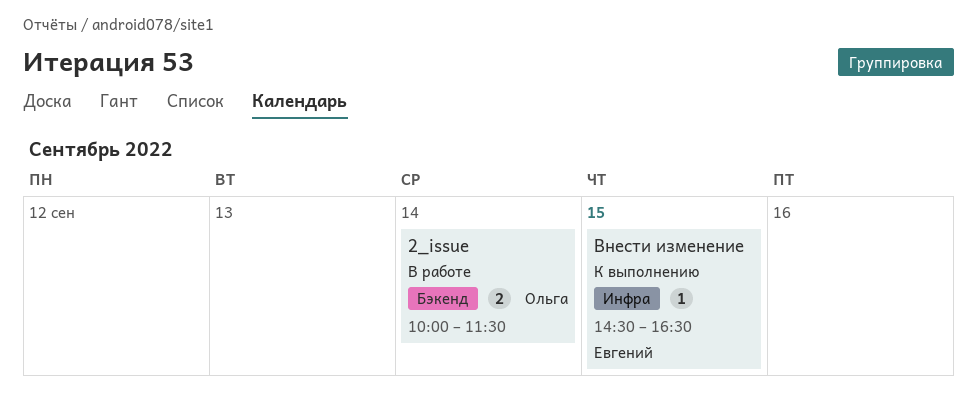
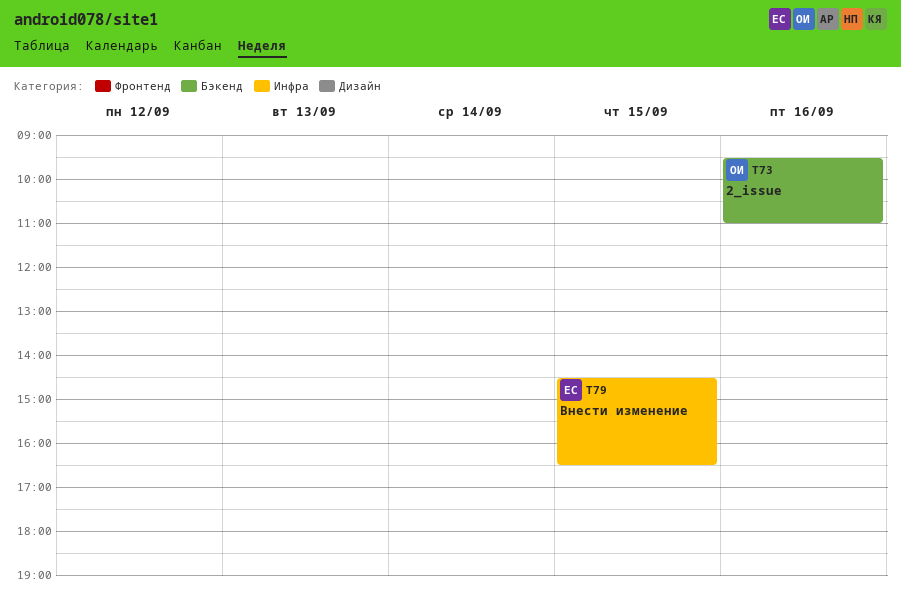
2_issue, day: Sep 14 -> Sep 16
2_issue, begins: 10:00 -> 09:30
2_issue, ends: 11:30 -> 11:00

